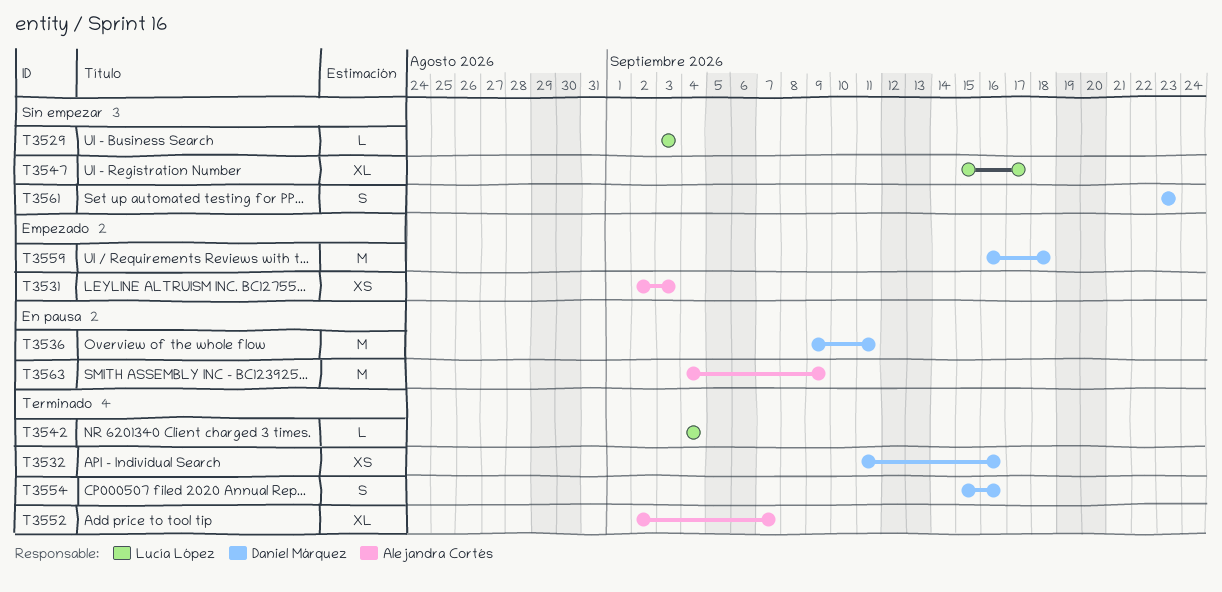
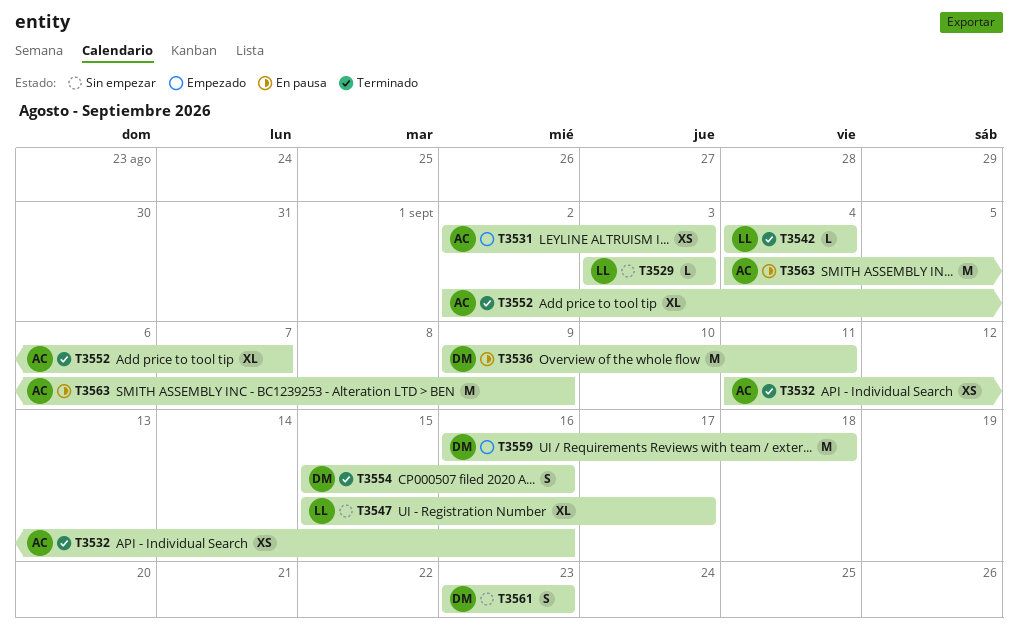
T3532, owner: Daniel Márquez -> Alejandra Cortés

